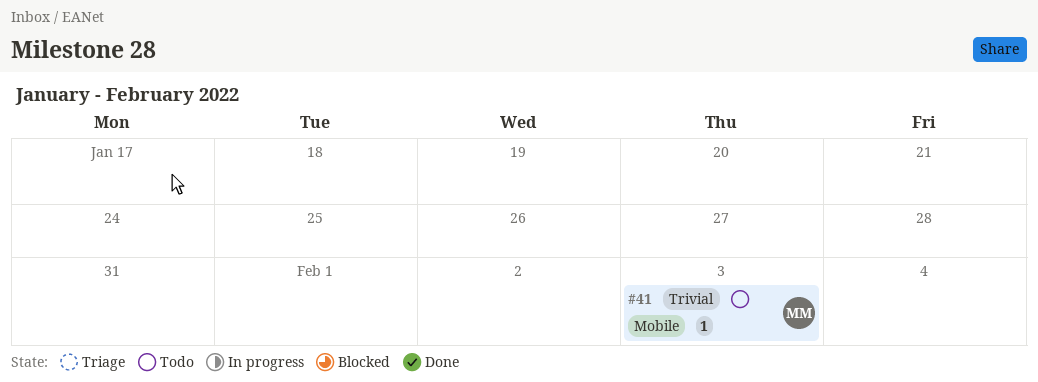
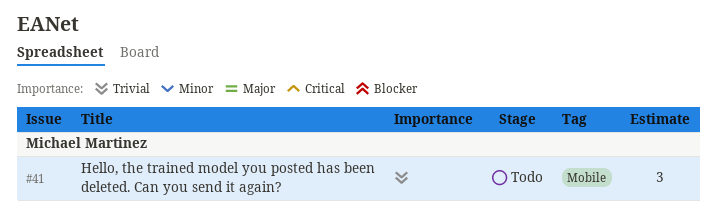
#41, estimate: 1 -> 3

